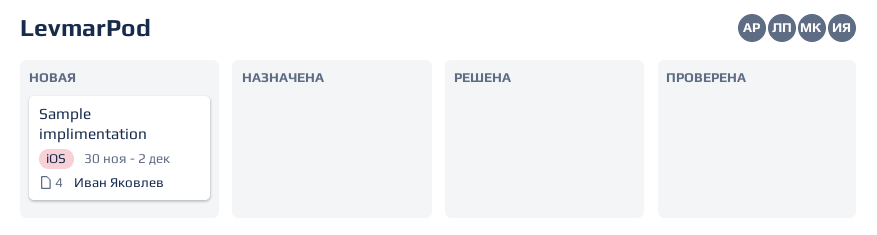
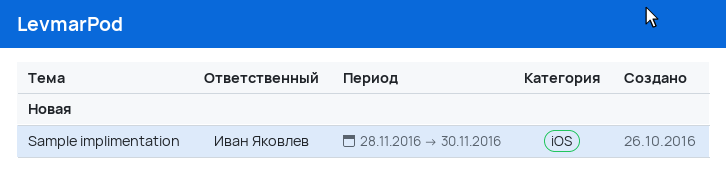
Sample implimentation, start: Nov 30 -> Nov 28
Sample implimentation, due: Dec 2 -> Nov 30

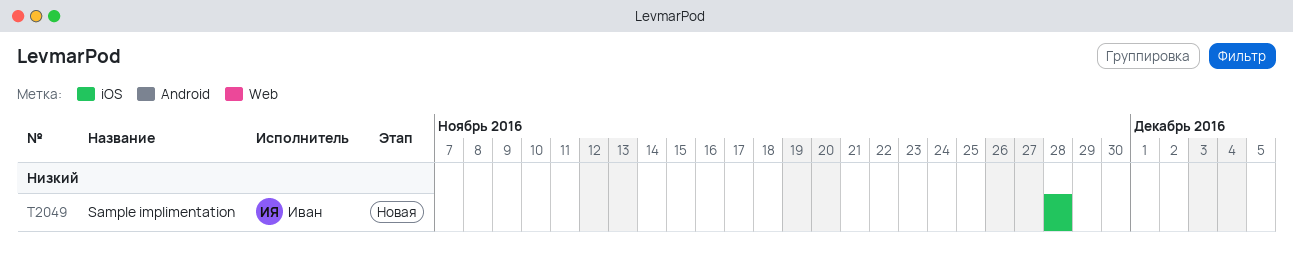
Sample implimentation, due: Nov 30 -> Nov 28

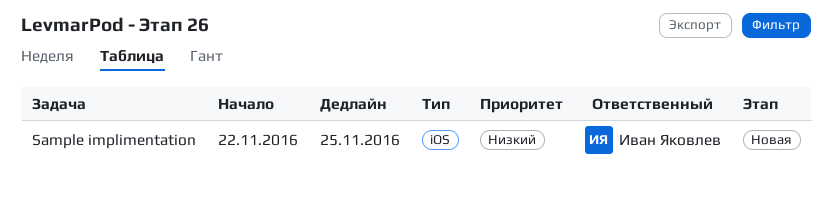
Sample implimentation, start: Nov 28 -> Nov 22
Sample implimentation, due: Nov 28 -> Nov 25

